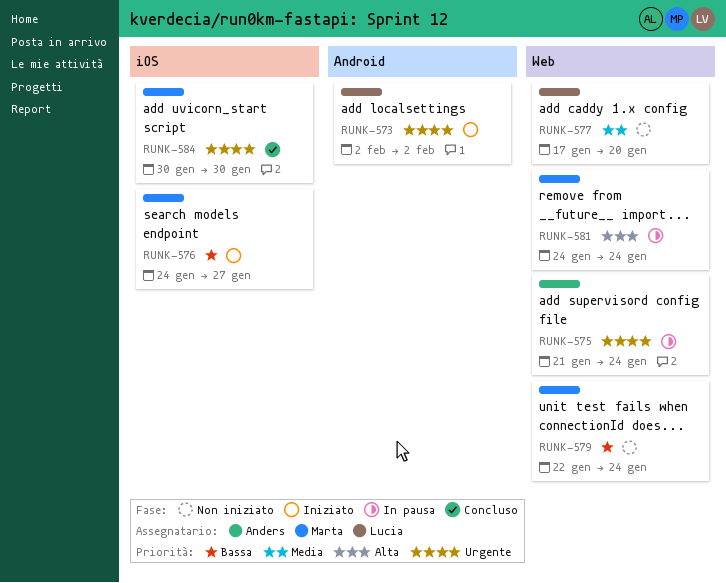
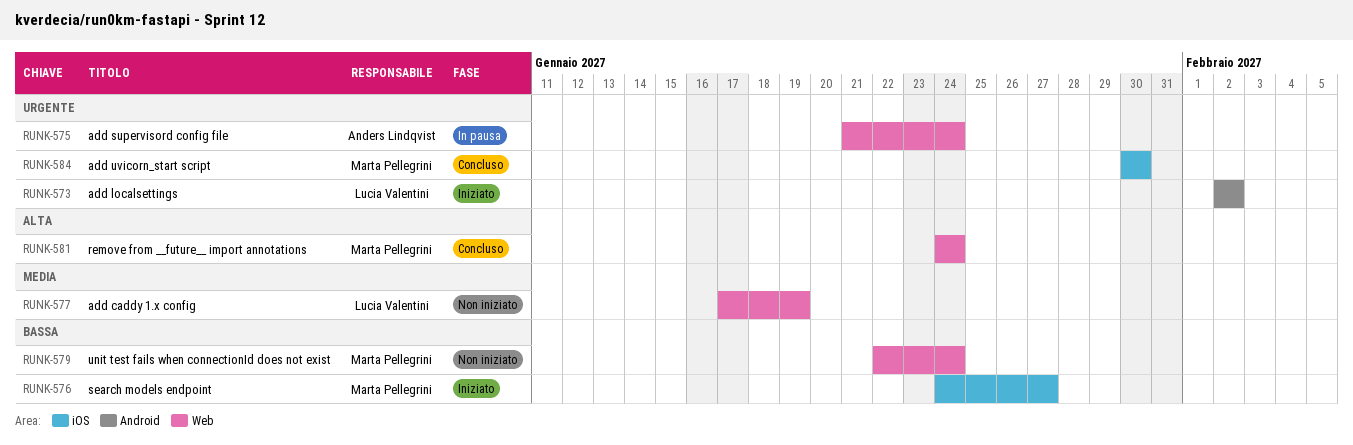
RUNK-577, due: Jan 20 -> Jan 19
RUNK-581, status: In pausa -> Concluso

